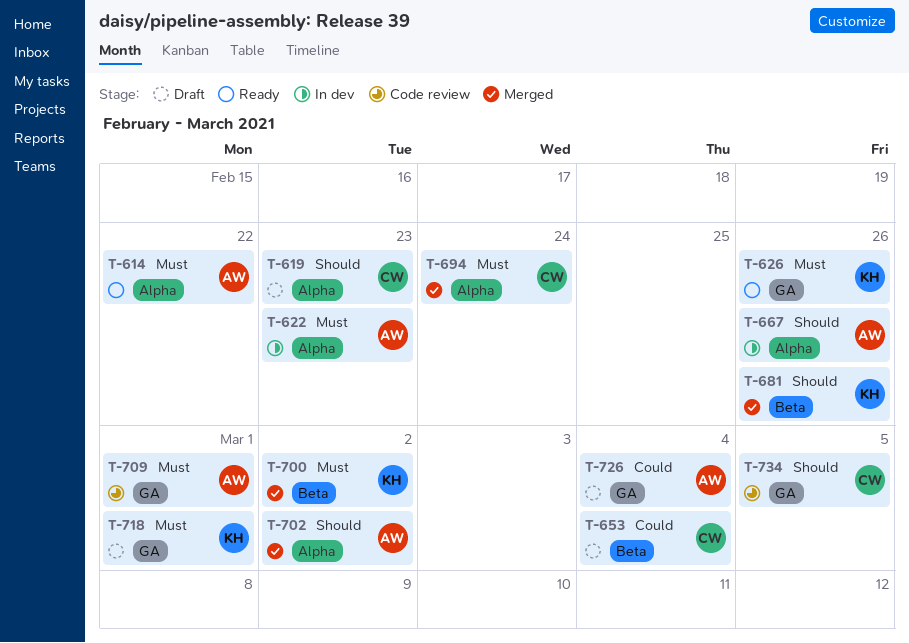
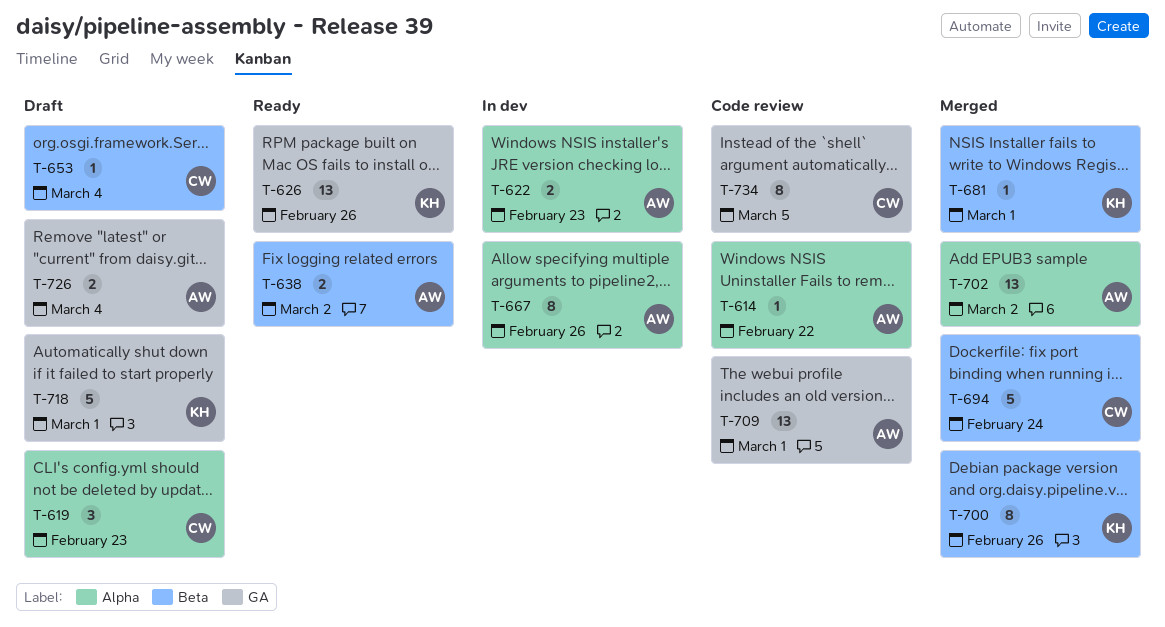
T-614, status: Ready -> Code review
T-638: none -> present
T-681, due: Feb 26 -> Mar 1
T-694, label: Alpha -> Beta
T-700, due: Mar 2 -> Feb 26

